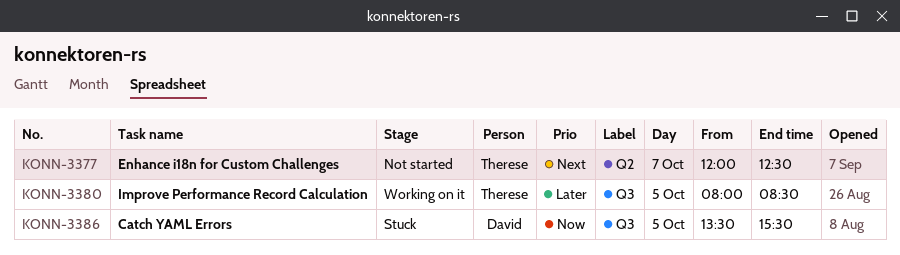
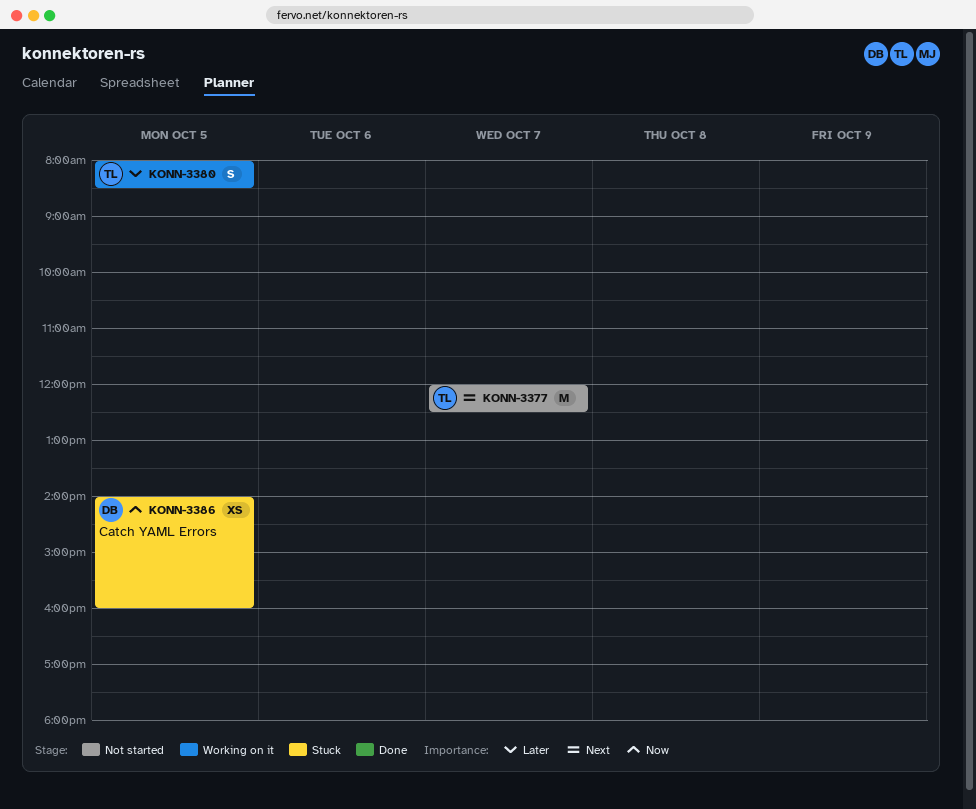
KONN-3386, begins: 13:30 -> 14:00
KONN-3386, ends: 15:30 -> 16:00

